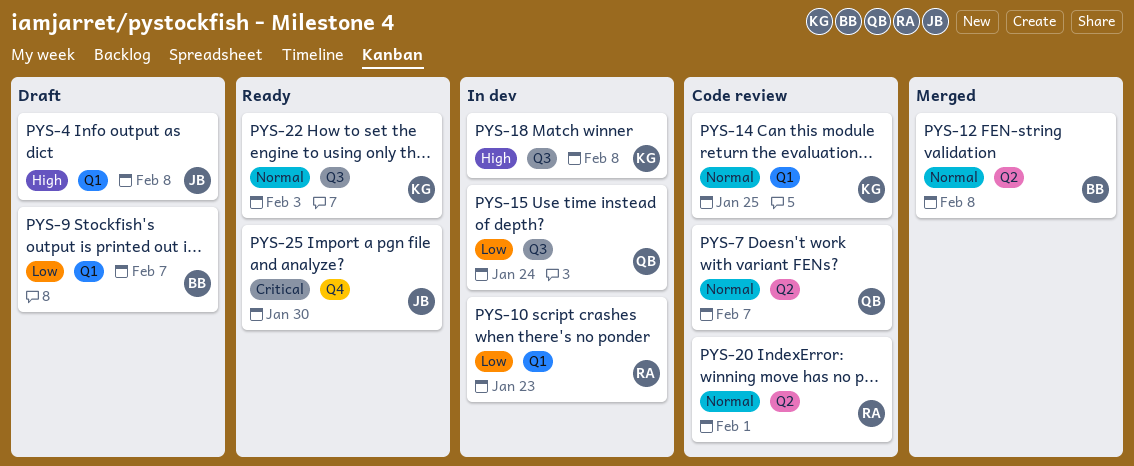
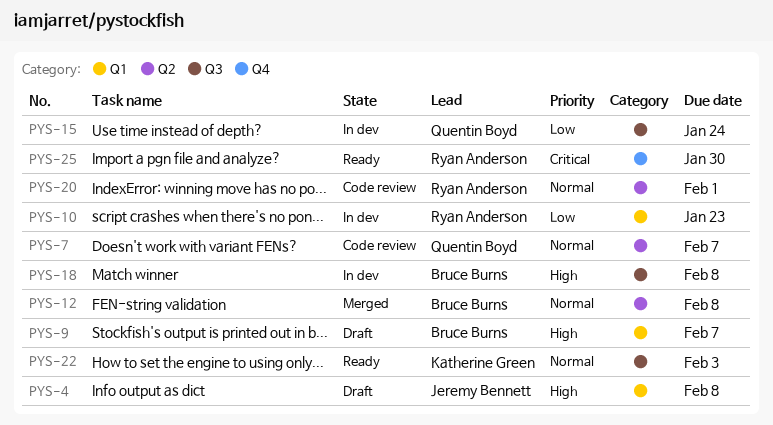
PYS-9, priority: Low -> High
PYS-14: present -> none
PYS-18, owner: Katherine Green -> Bruce Burns
PYS-25, owner: Jeremy Bennett -> Ryan Anderson

